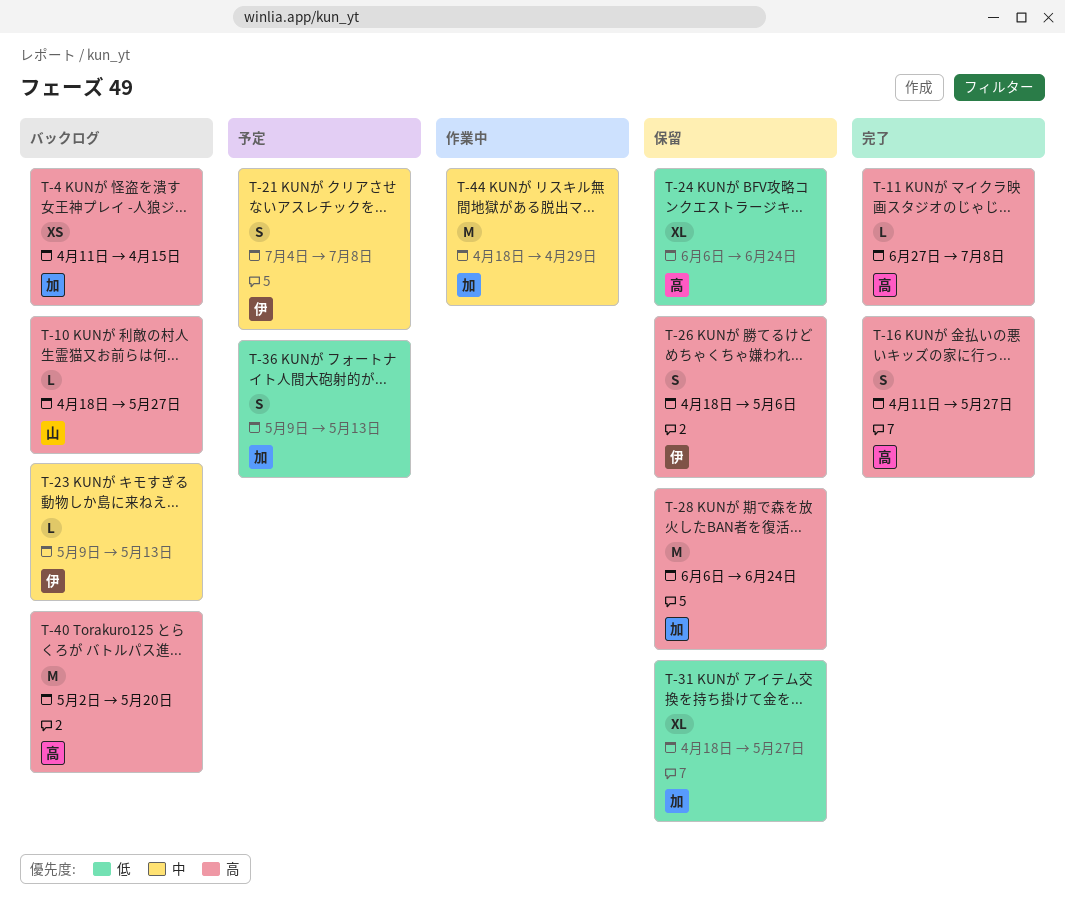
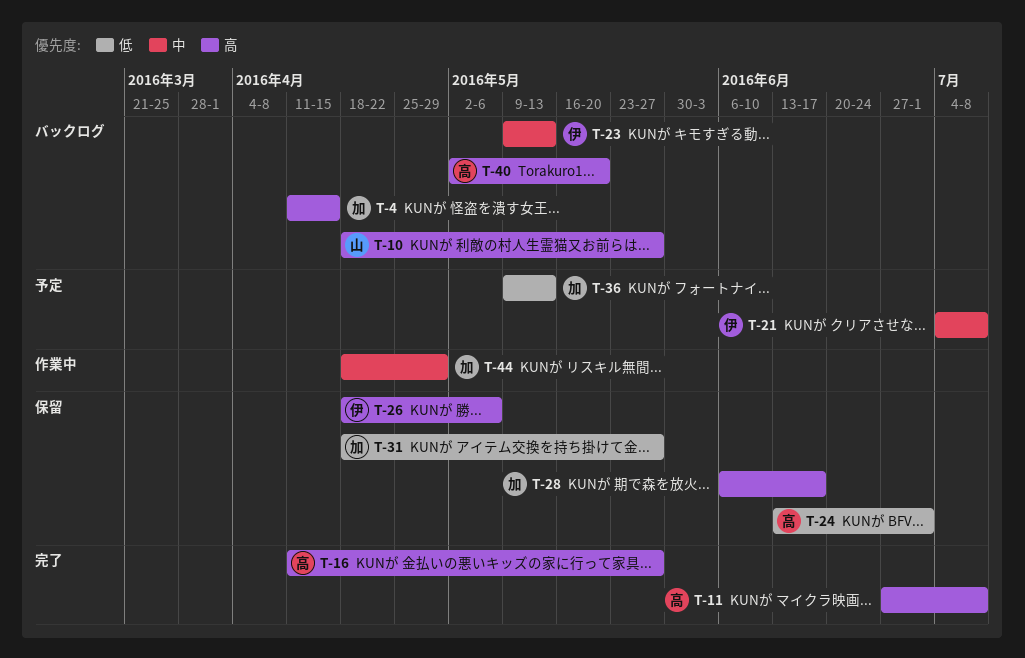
T-24, start: Jun 6 -> Jun 13
T-24, due: Jun 24 -> Jul 1
T-28, due: Jun 24 -> Jun 17

